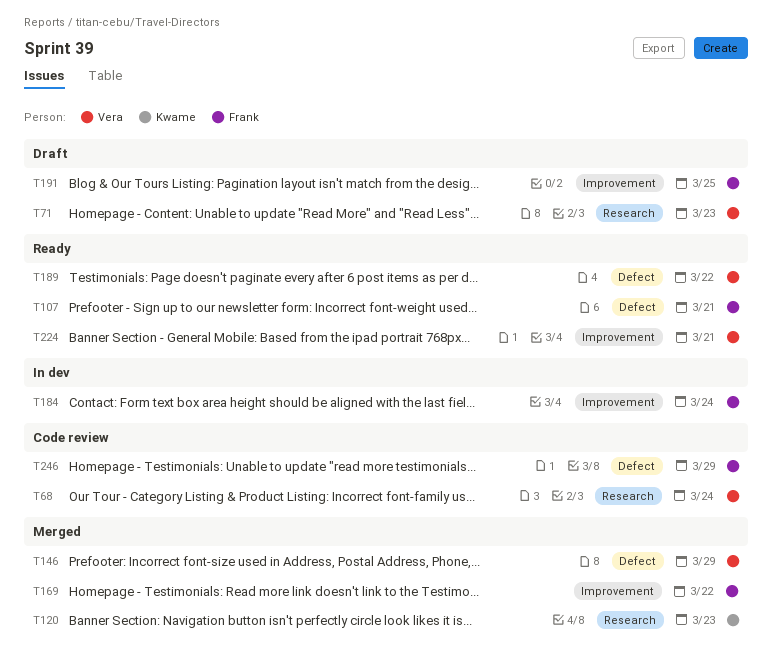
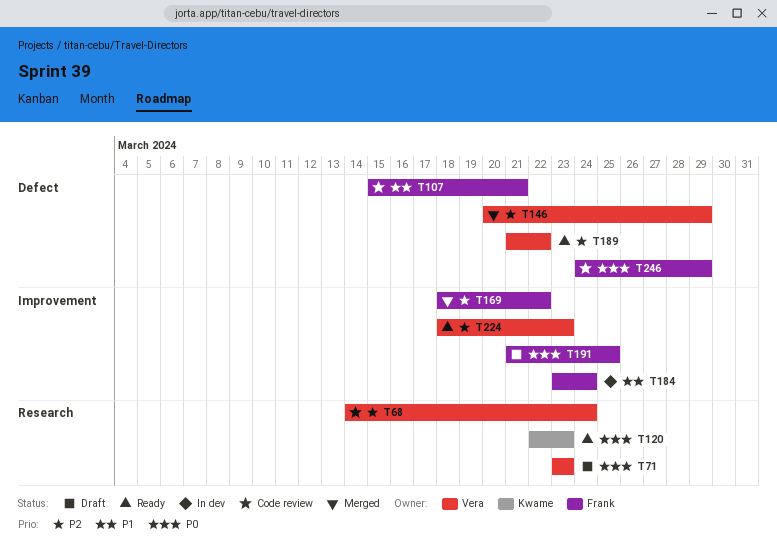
T107, status: Ready -> Code review
T120, status: Merged -> Ready
T224, due: Mar 21 -> Mar 23

